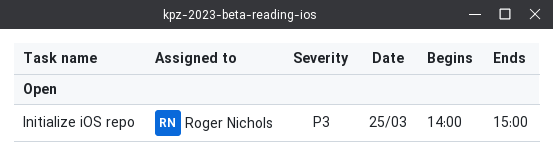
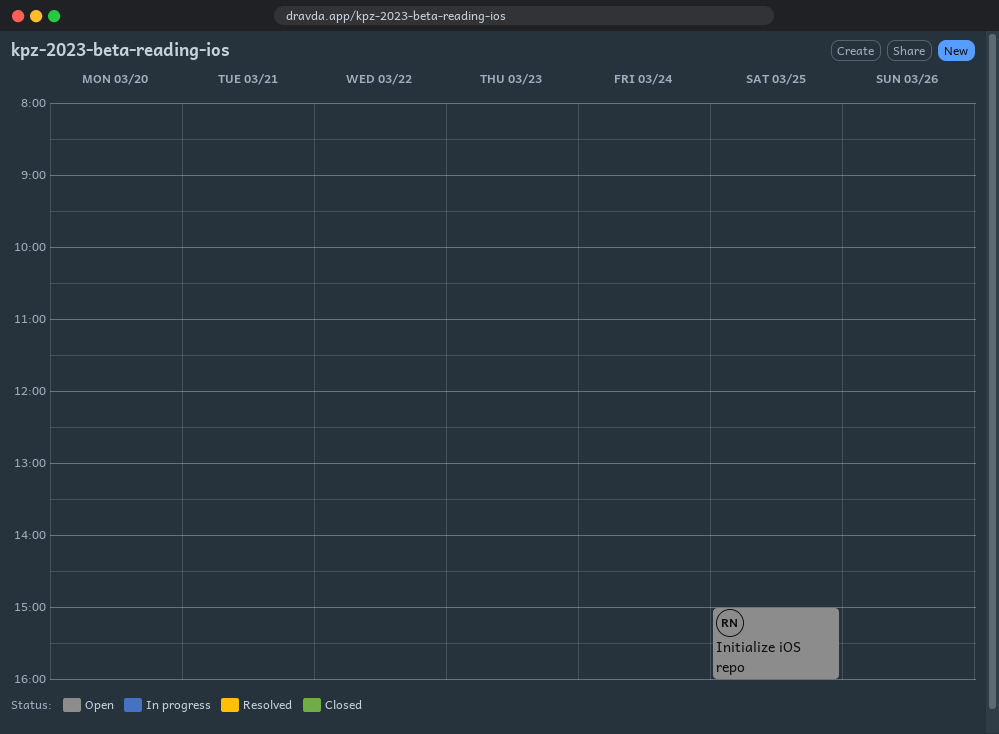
Initialize iOS repo, begins: 14:00 -> 15:00
Initialize iOS repo, ends: 15:00 -> 16:00

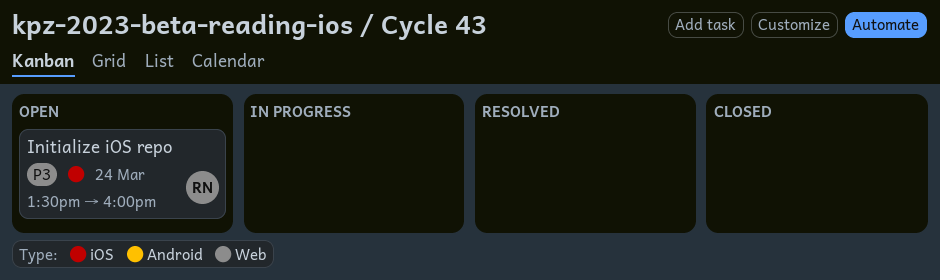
Initialize iOS repo, day: Mar 25 -> Mar 24
Initialize iOS repo, begins: 15:00 -> 13:30

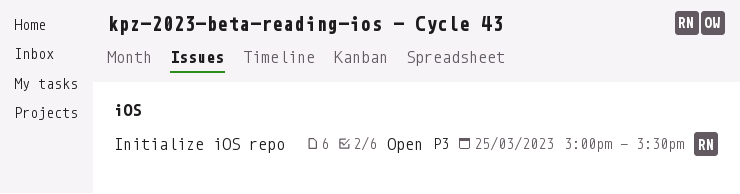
Initialize iOS repo, day: Mar 24 -> Mar 25
Initialize iOS repo, begins: 13:30 -> 15:00
Initialize iOS repo, ends: 16:00 -> 15:30

